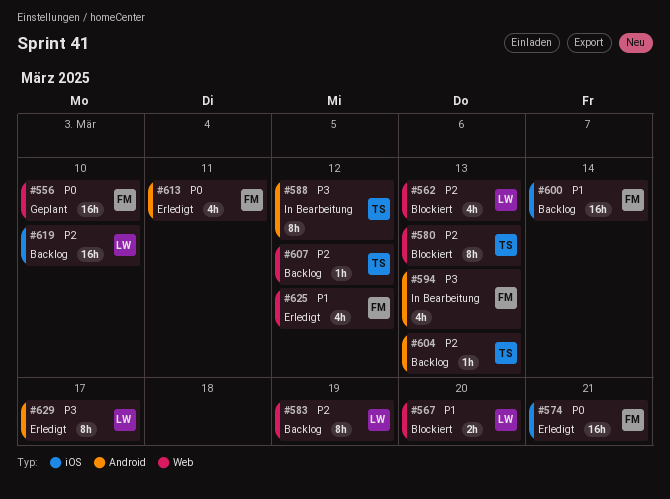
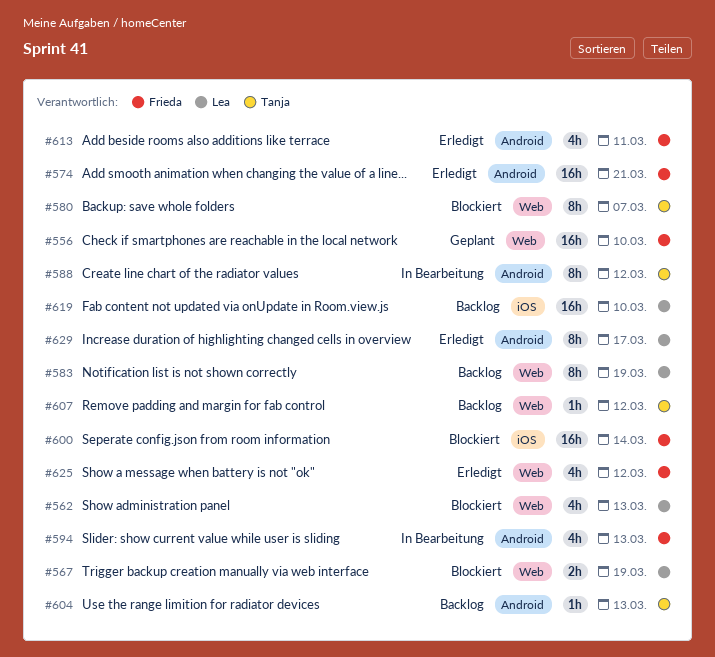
#567, due: Mar 20 -> Mar 19
#574, label: iOS -> Android
#580, due: Mar 13 -> Mar 7
#600, status: Backlog -> Blockiert

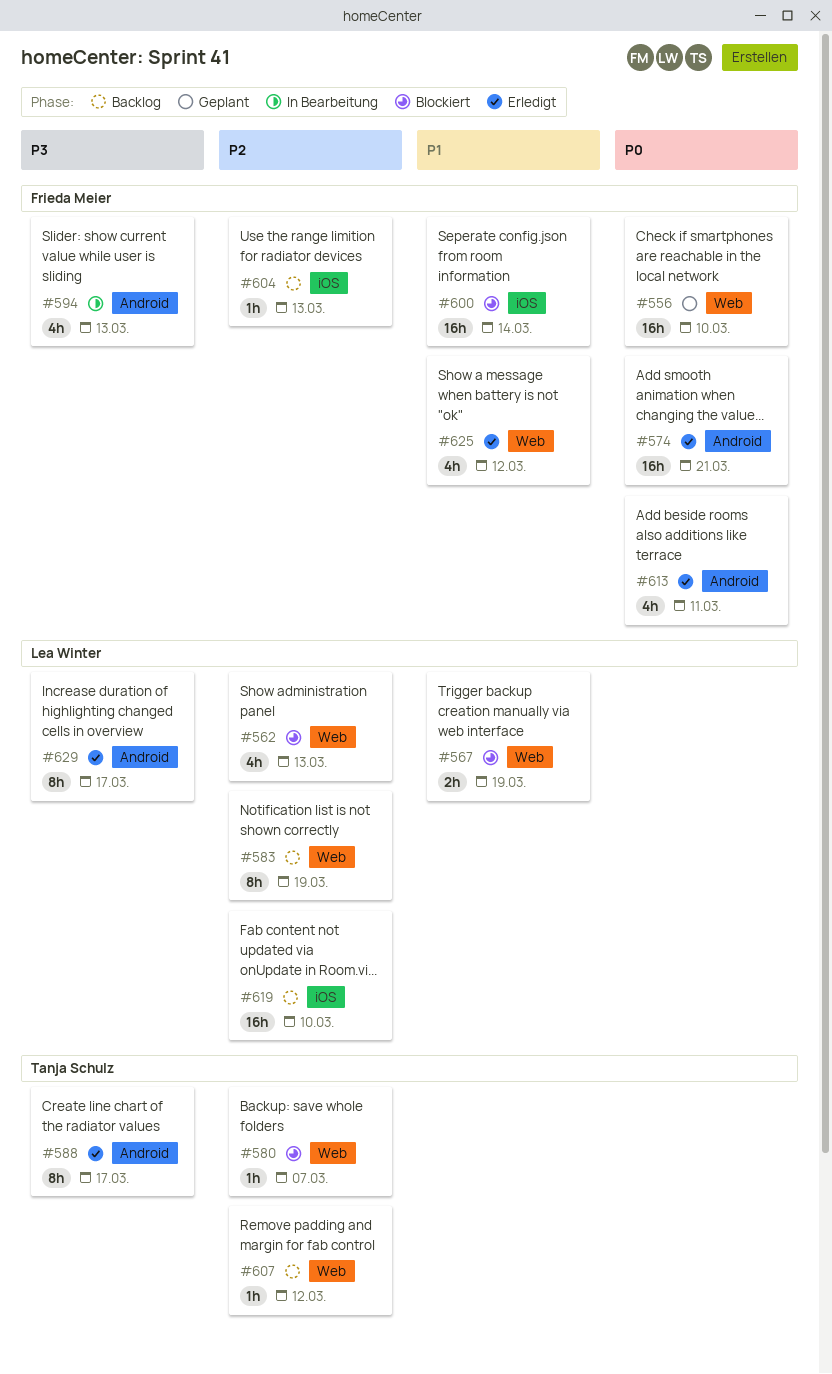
#580, estimate: 8h -> 1h
#588, status: In Bearbeitung -> Erledigt
#588, due: Mar 12 -> Mar 17
#604, owner: Tanja Schulz -> Frieda Meier
#604, label: Android -> iOS

